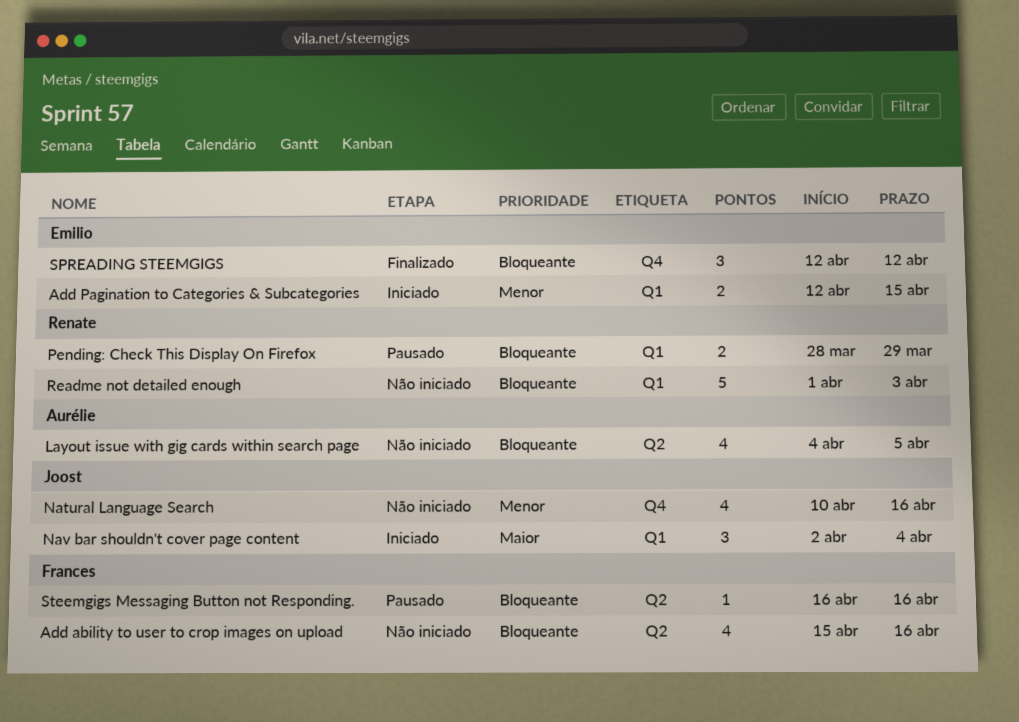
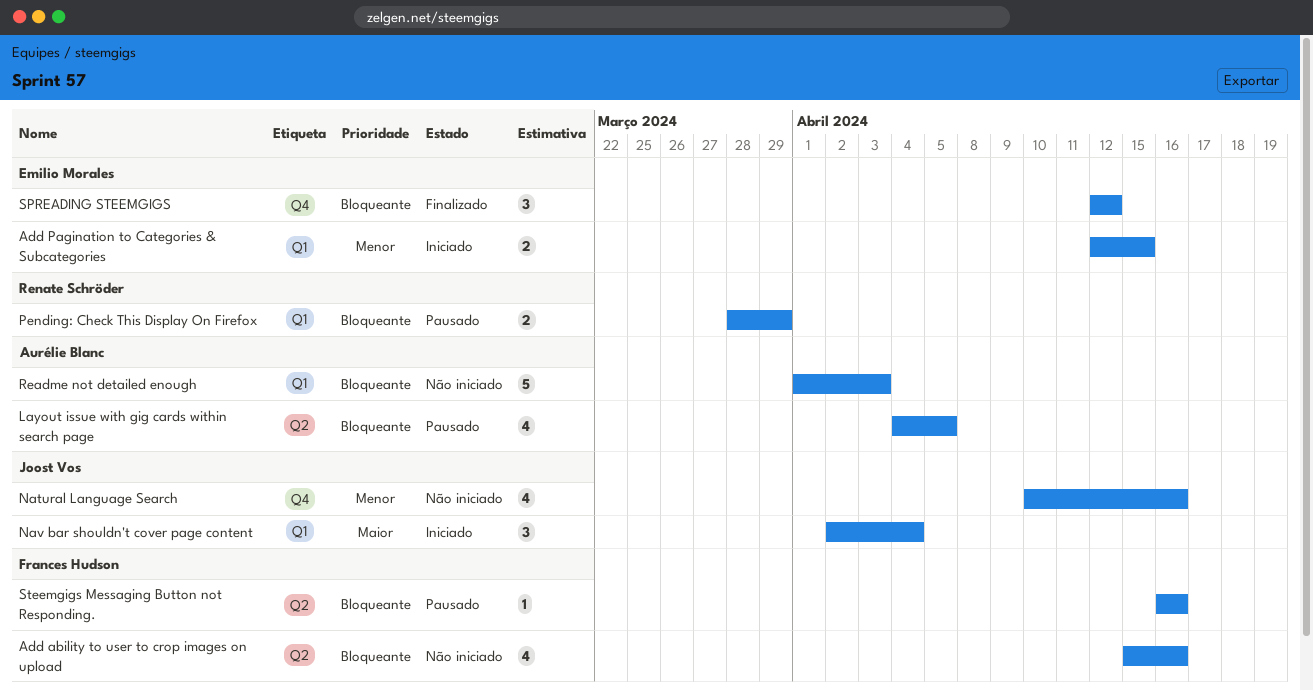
Layout issue with gig cards within search page, status: Não iniciado -> Pausado
Readme not detailed enough, owner: Renate Schröder -> Aurélie Blanc

